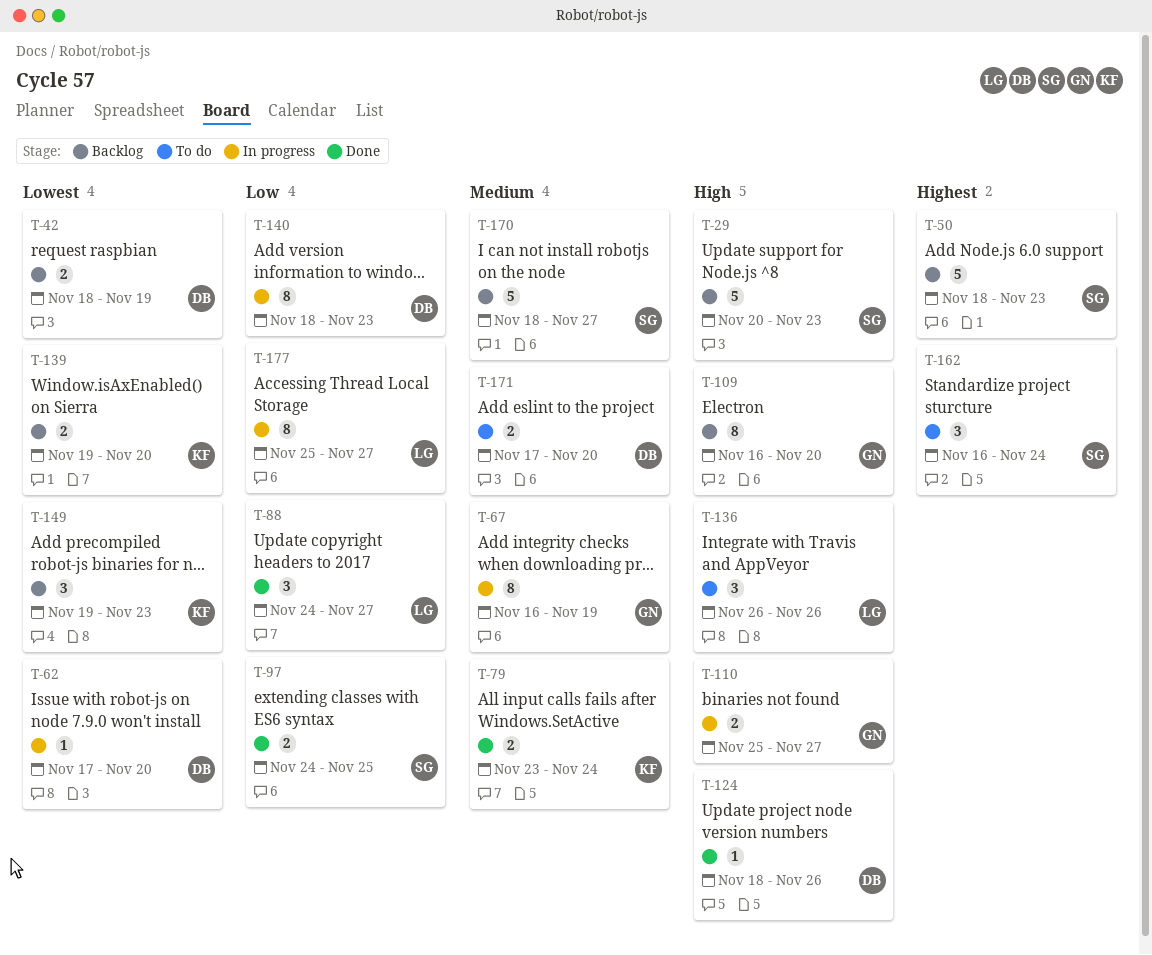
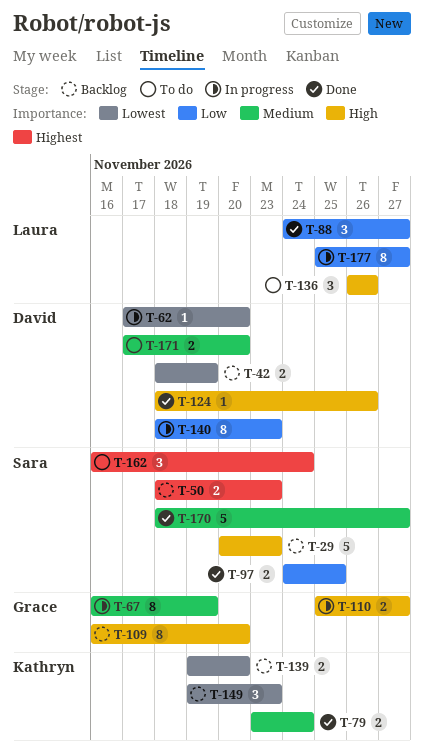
T-50, estimate: 5 -> 2
T-170, status: Backlog -> Done

